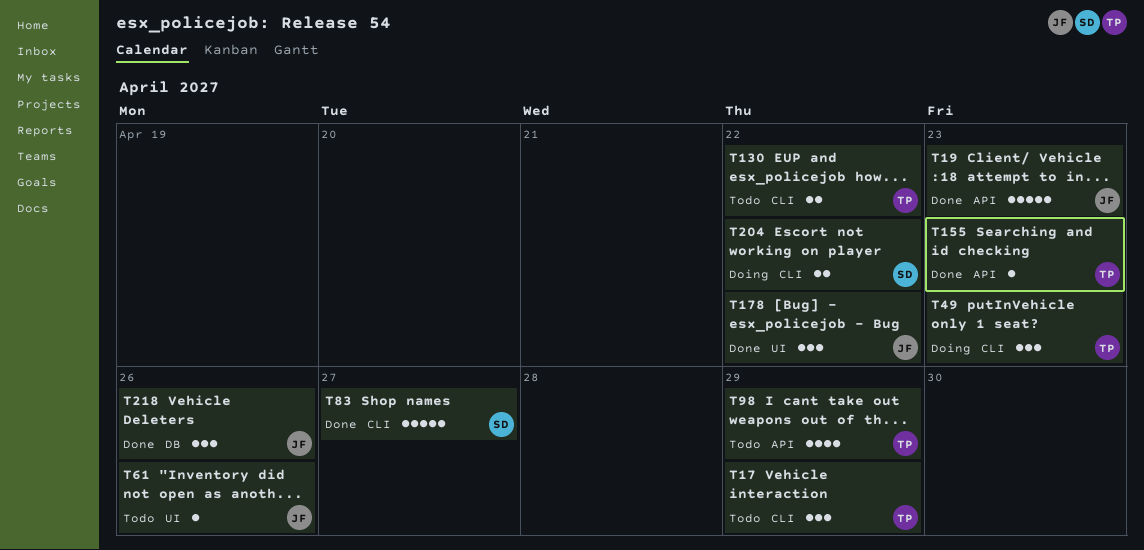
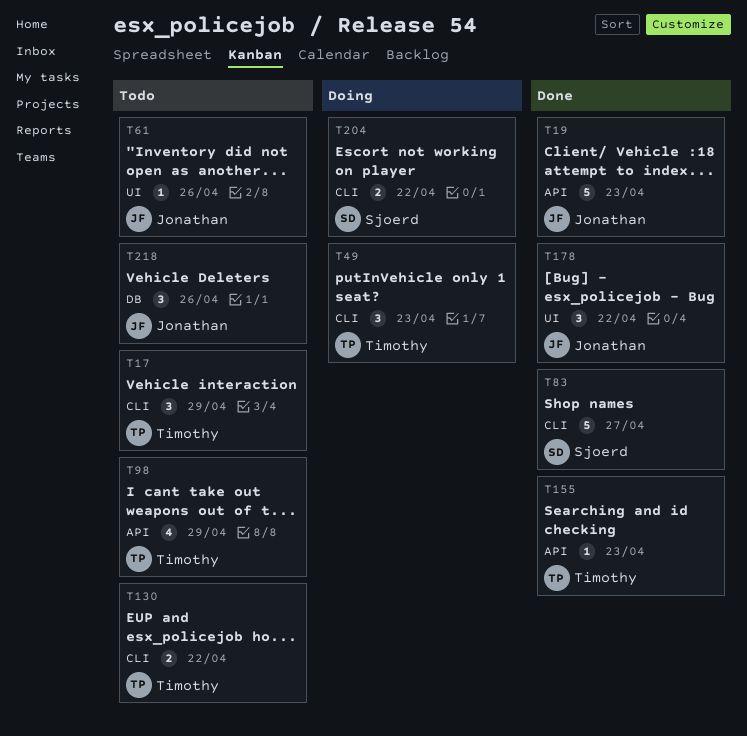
T218, status: Done -> Todo

